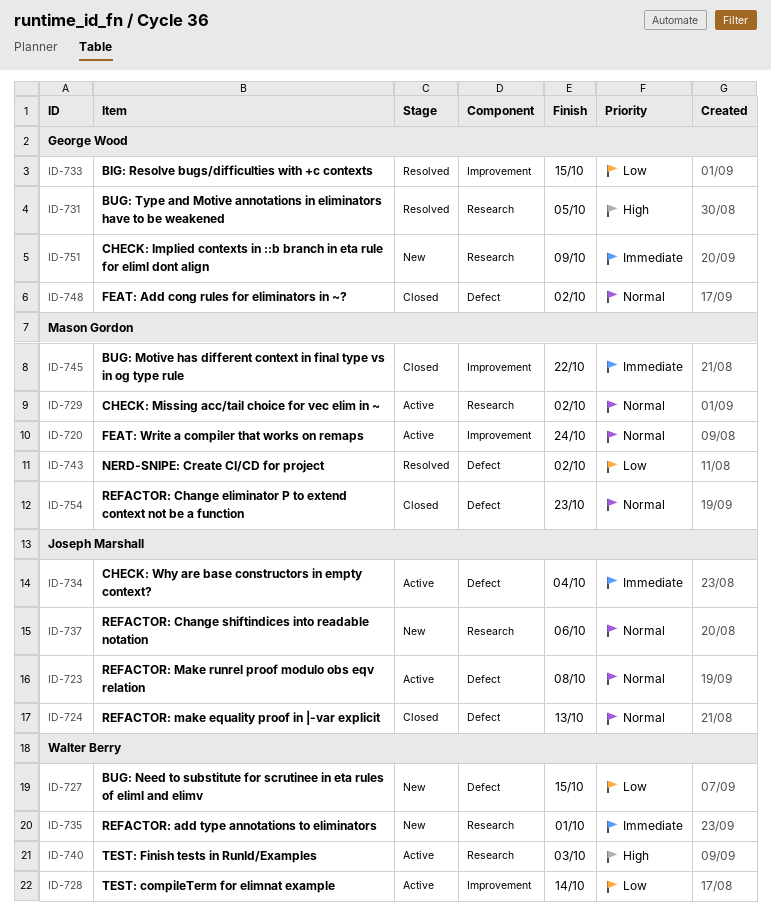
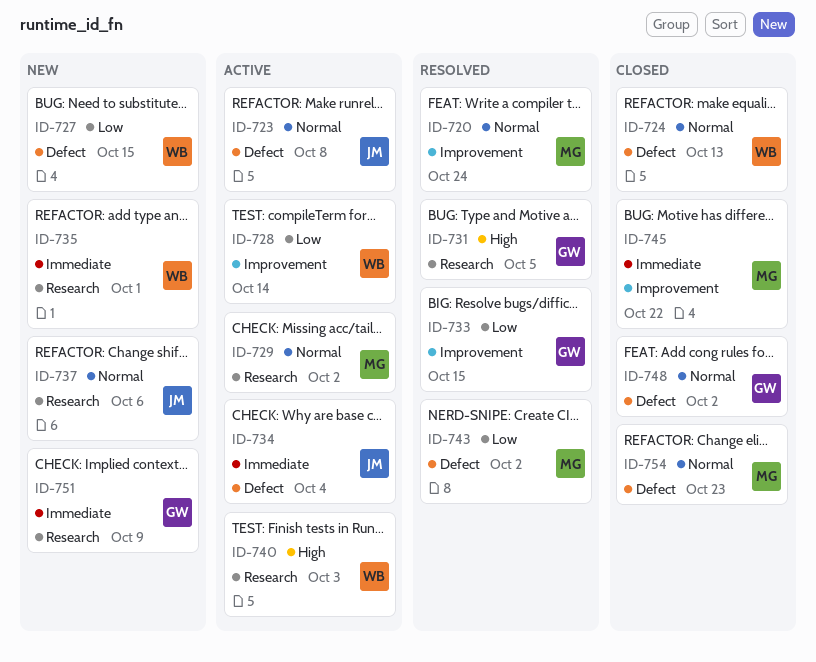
ID-720, status: Active -> Resolved
ID-724, owner: Joseph Marshall -> Walter Berry

